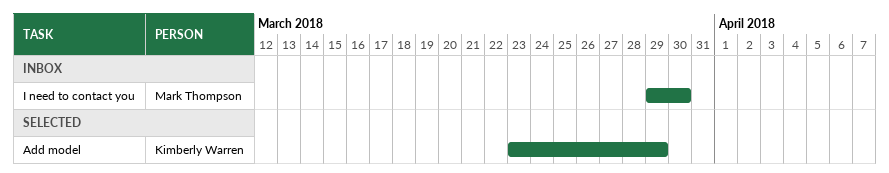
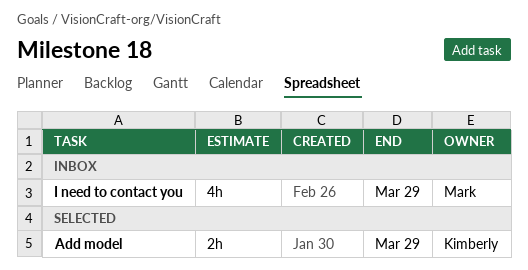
I need to contact you, due: Mar 30 -> Mar 29

